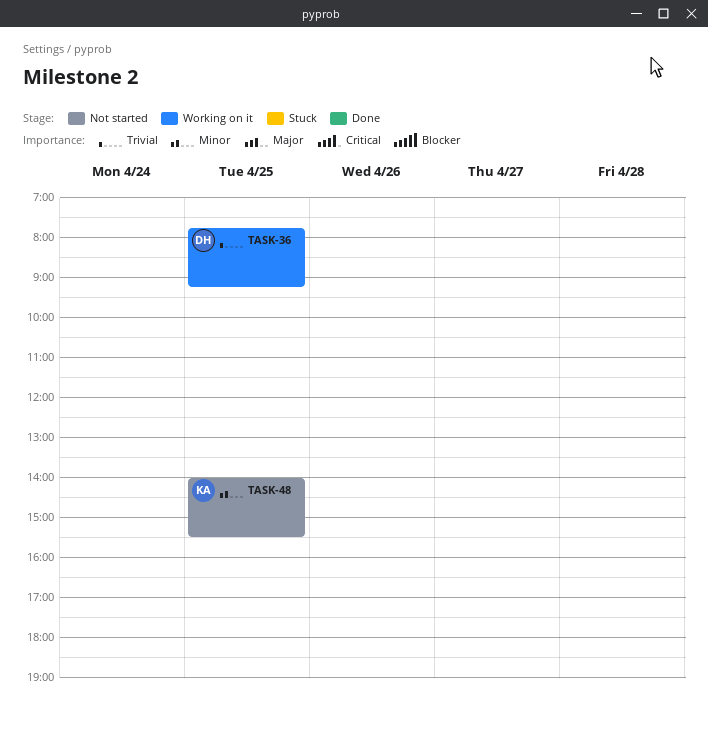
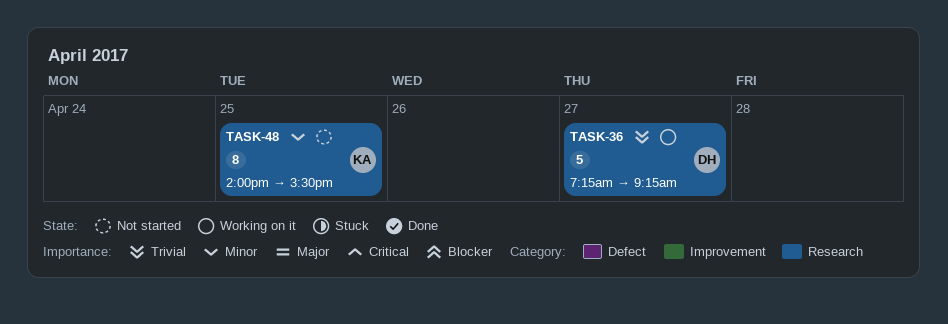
TASK-36, day: Apr 25 -> Apr 27
TASK-36, begins: 07:45 -> 07:15

